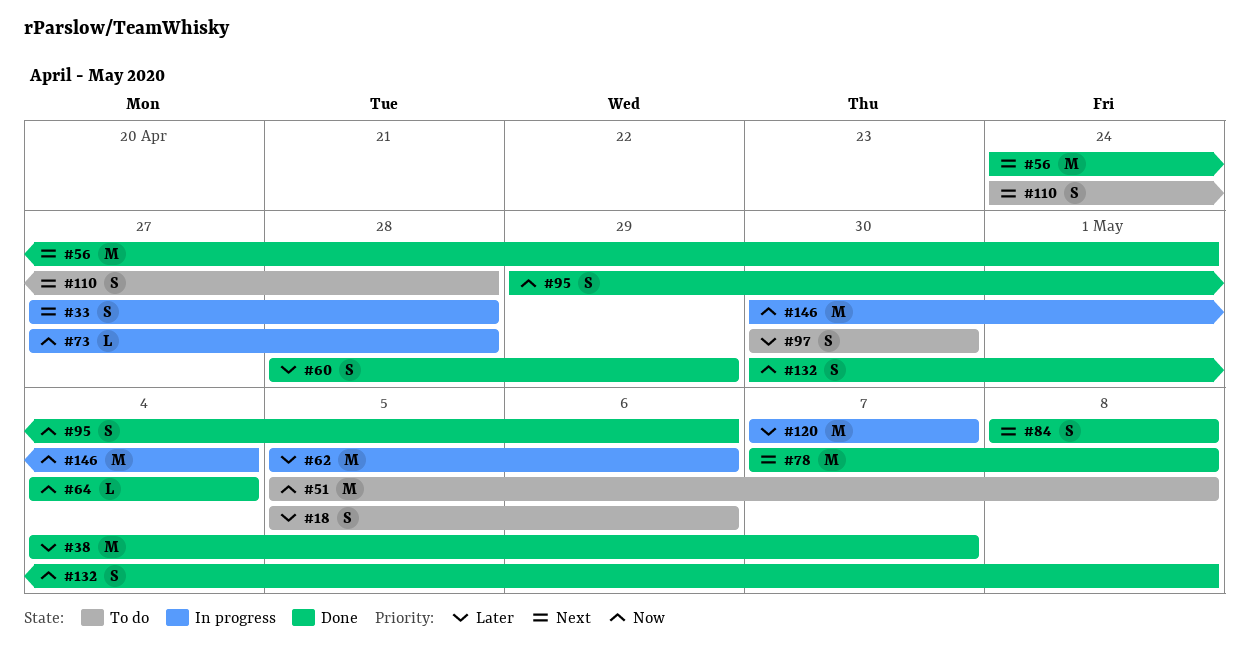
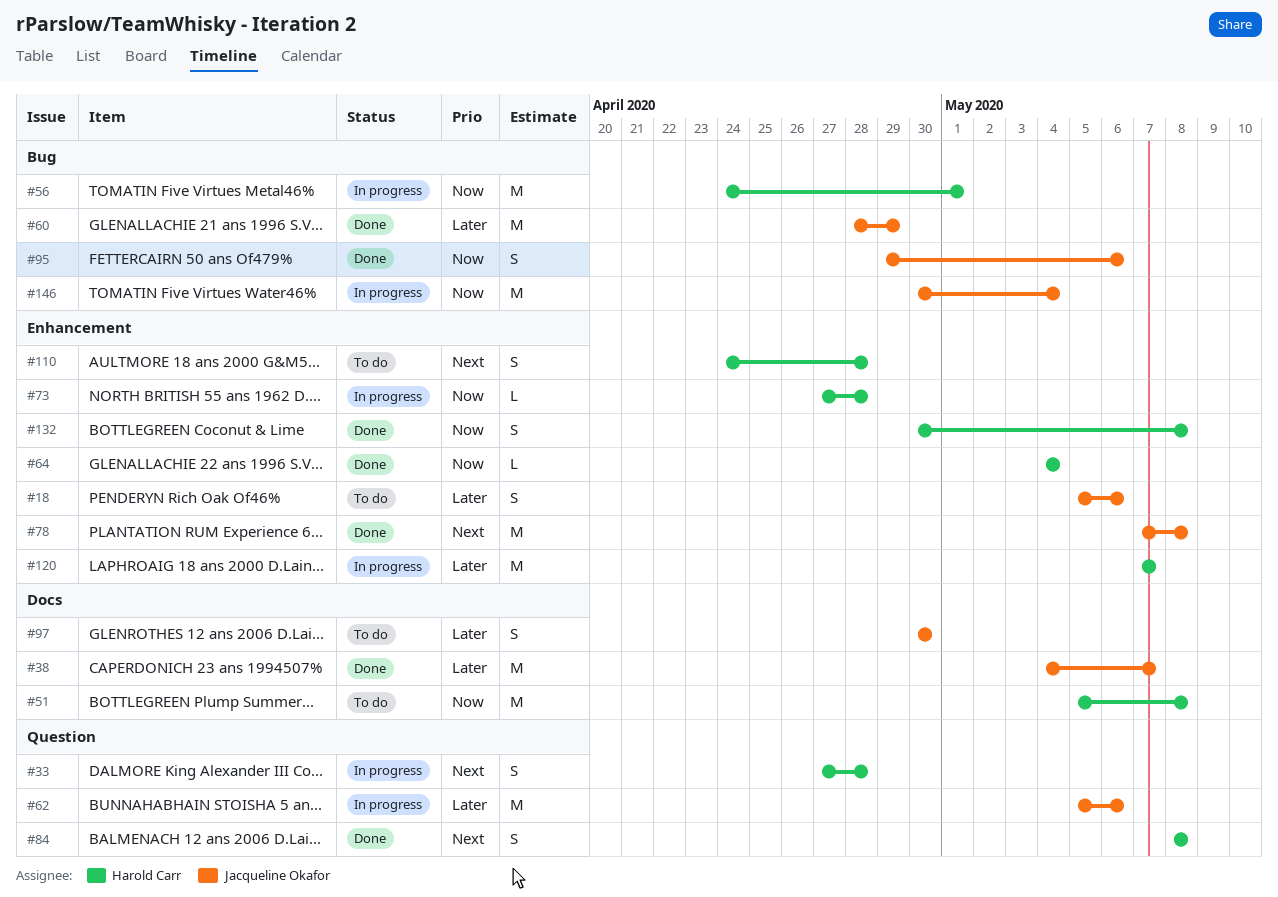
#56, status: Done -> In progress
#56, priority: Next -> Now
#60, estimate: S -> M

